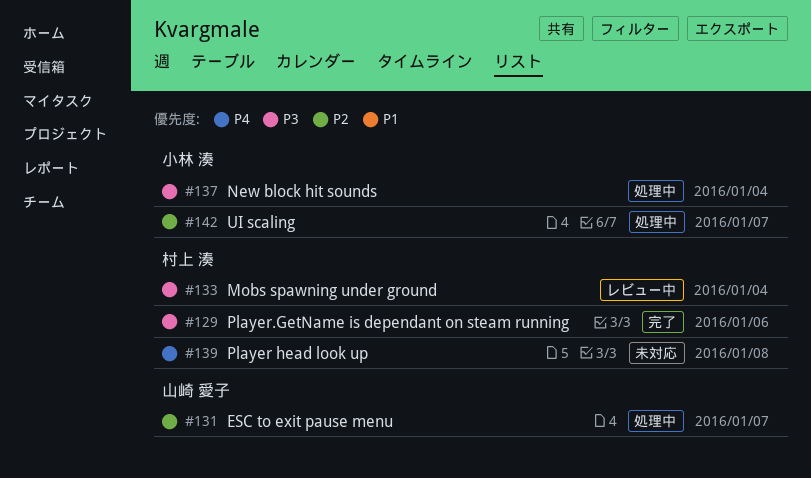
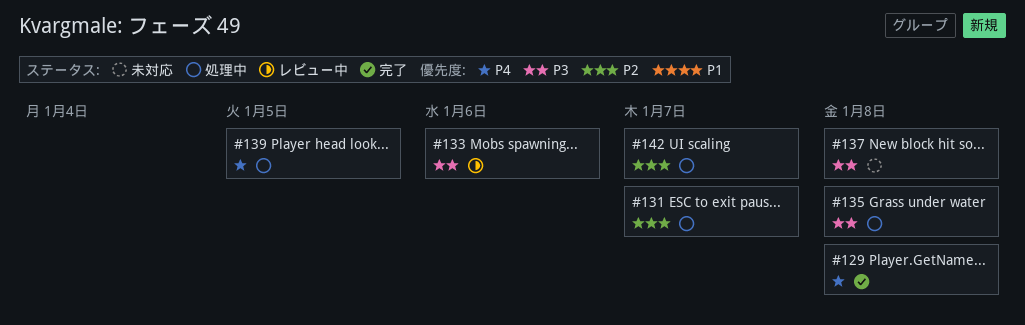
#129, priority: P3 -> P4
#129, due: Jan 6 -> Jan 8
#133, due: Jan 4 -> Jan 6
#135: none -> present
#137, status: 処理中 -> 未対応
#137, due: Jan 4 -> Jan 8
#139, status: 未対応 -> 処理中
#139, due: Jan 8 -> Jan 5

